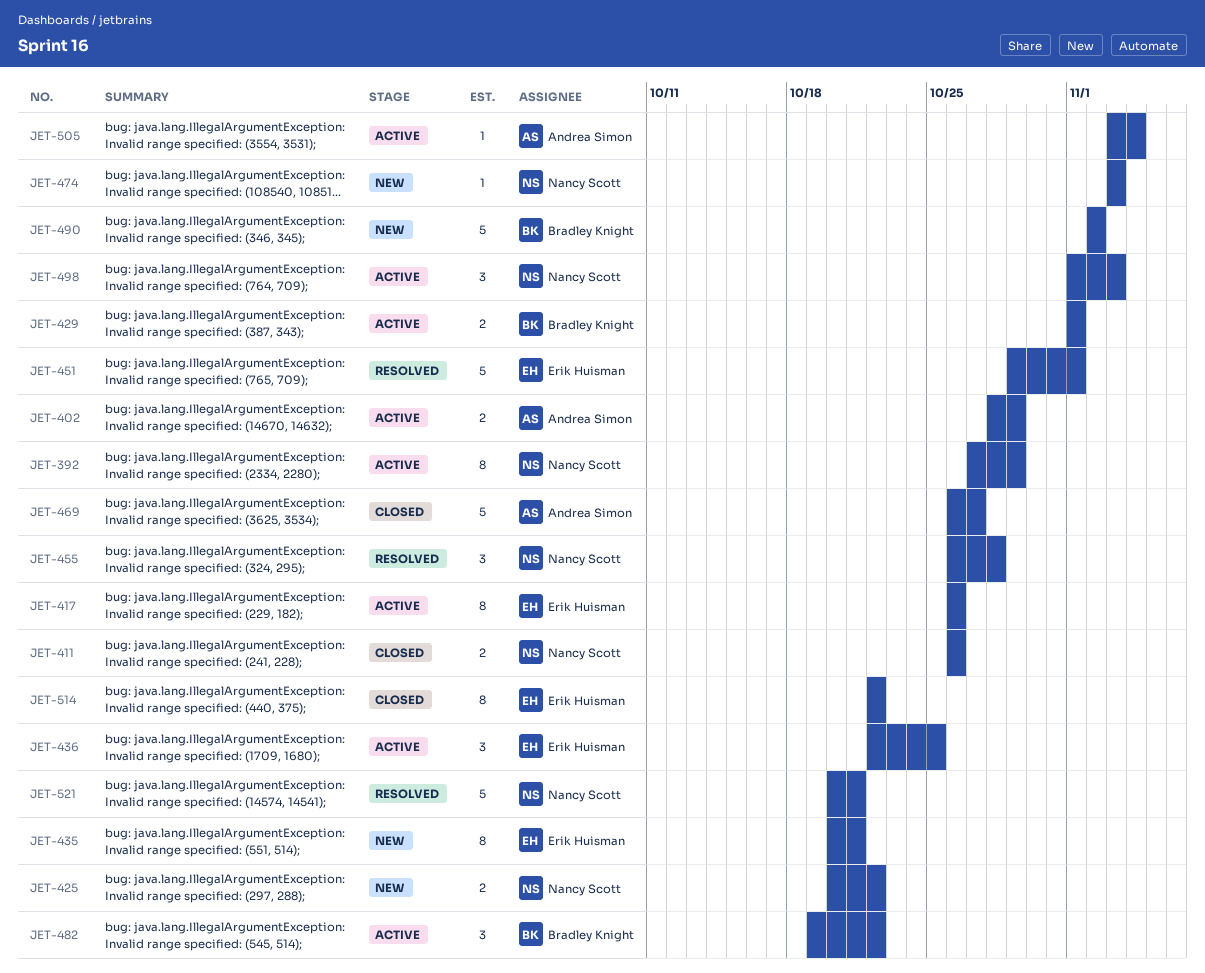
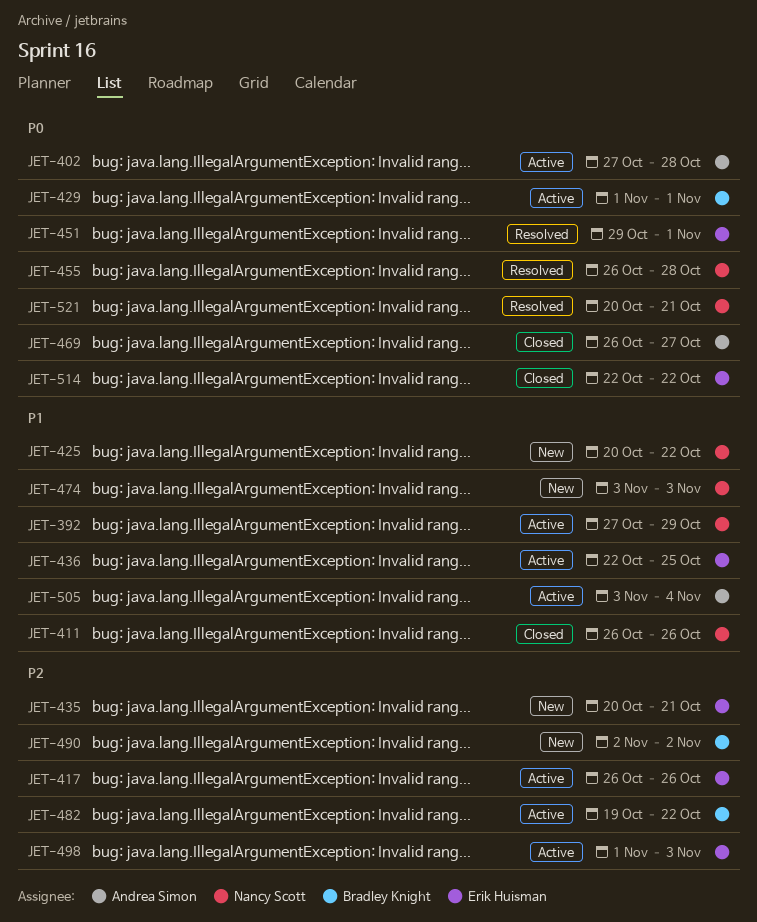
JET-402, start: Oct 28 -> Oct 27
JET-402, due: Oct 29 -> Oct 28
JET-498, owner: Nancy Scott -> Erik Huisman

